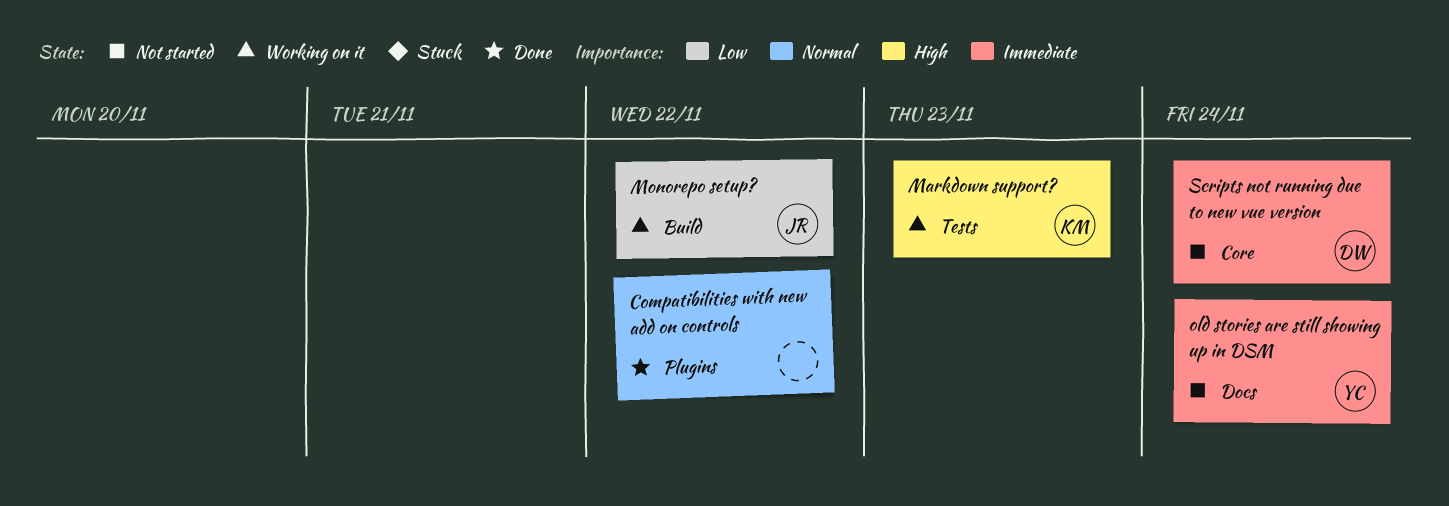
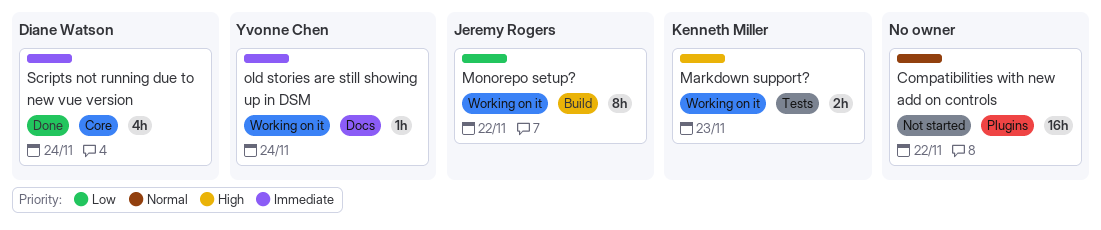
Compatibilities with new add on controls, status: Done -> Not started
old stories are still showing up in DSM, status: Not started -> Working on it
Scripts not running due to new vue version, status: Not started -> Done

